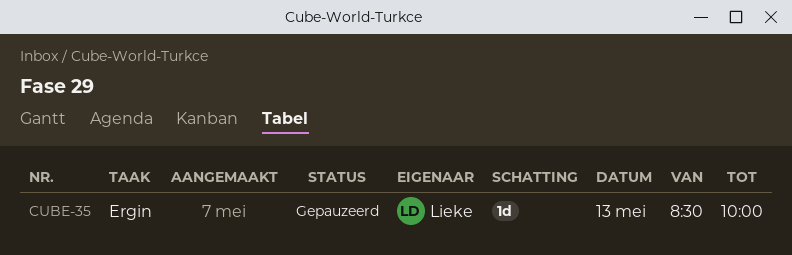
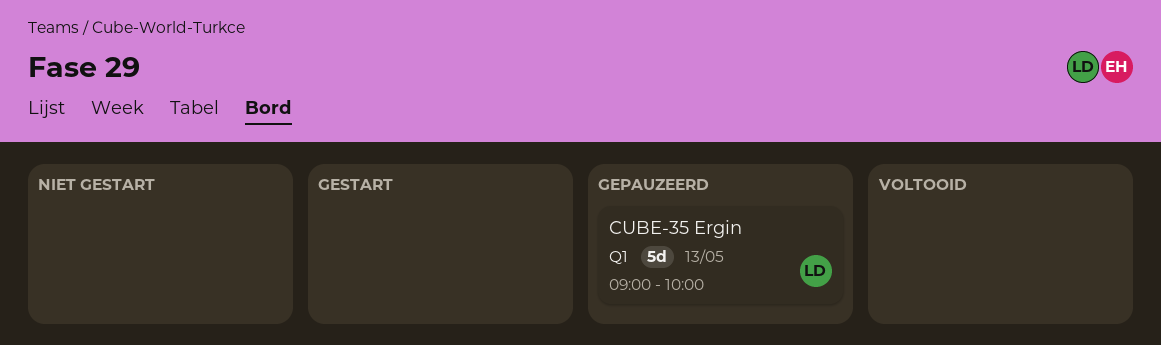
CUBE-35, estimate: 1d -> 5d
CUBE-35, begins: 08:30 -> 09:00

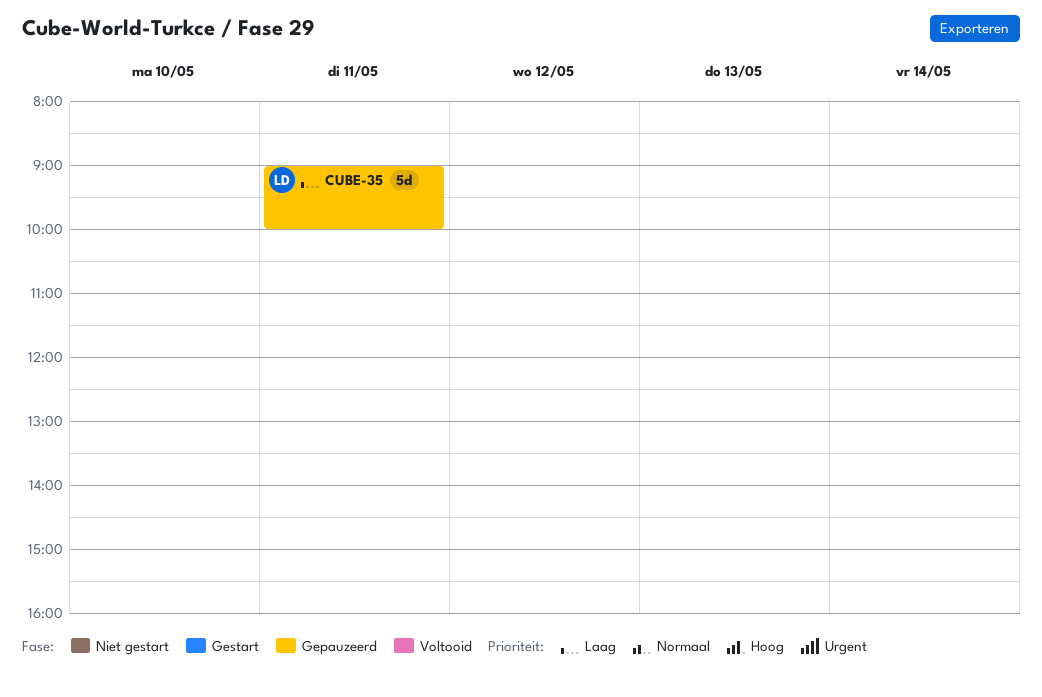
CUBE-35, day: May 13 -> May 11

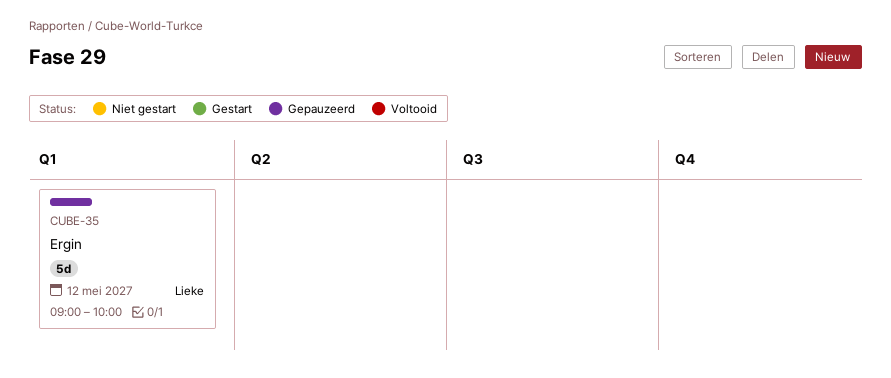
CUBE-35, day: May 11 -> May 12

